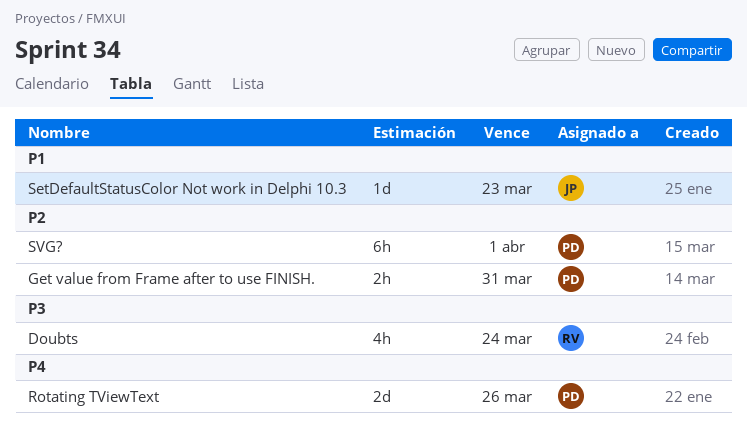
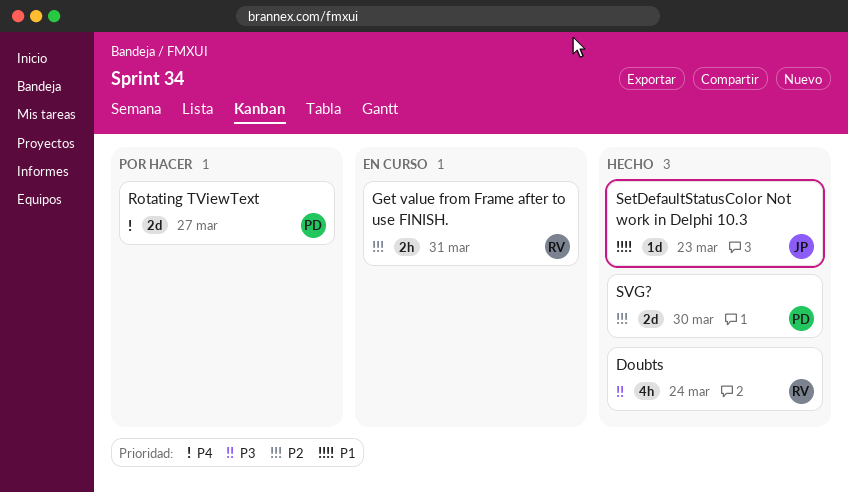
Get value from Frame after to use FINISH., owner: PD -> RV
Rotating TViewText, due: Mar 26 -> Mar 27
SVG?, estimate: 6h -> 2d
SVG?, due: Apr 1 -> Mar 30

